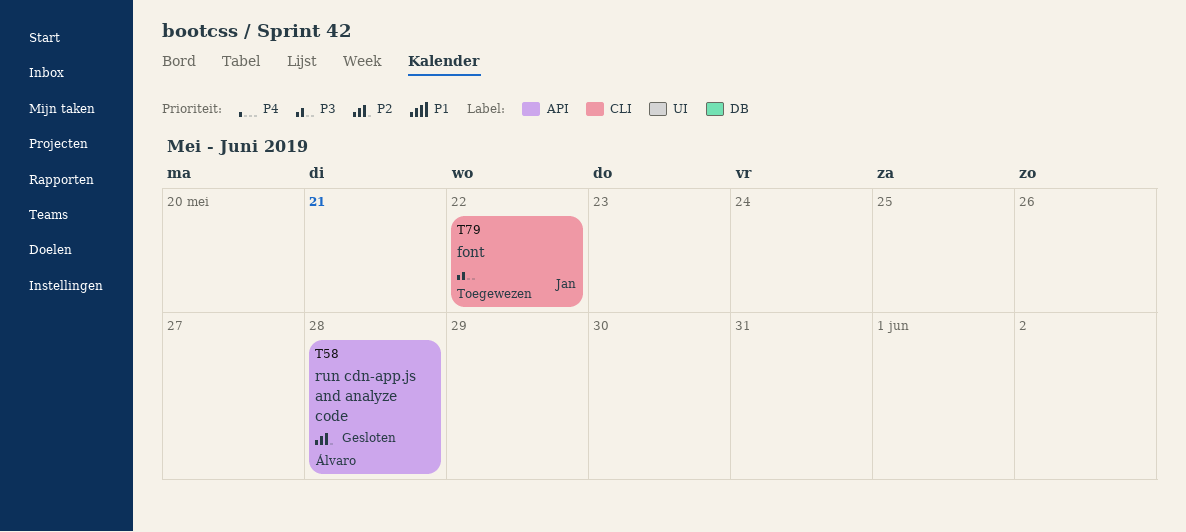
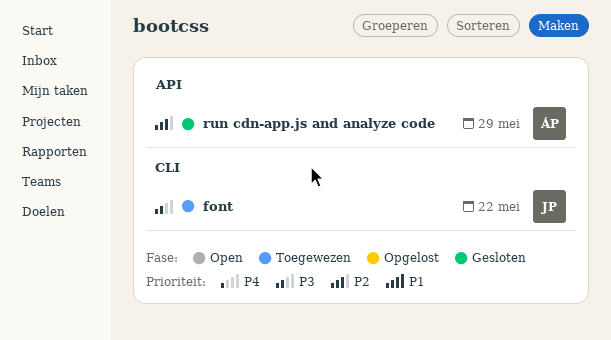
run cdn-app.js and analyze code, due: May 28 -> May 29

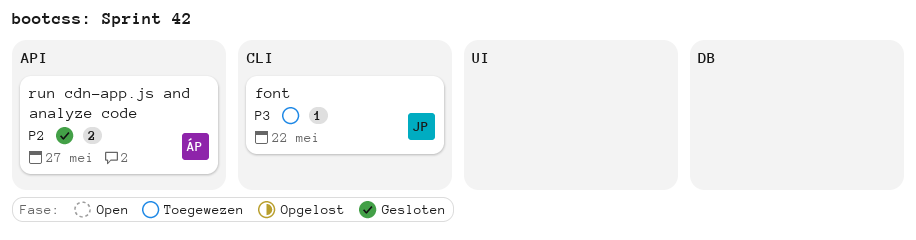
run cdn-app.js and analyze code, due: May 29 -> May 27

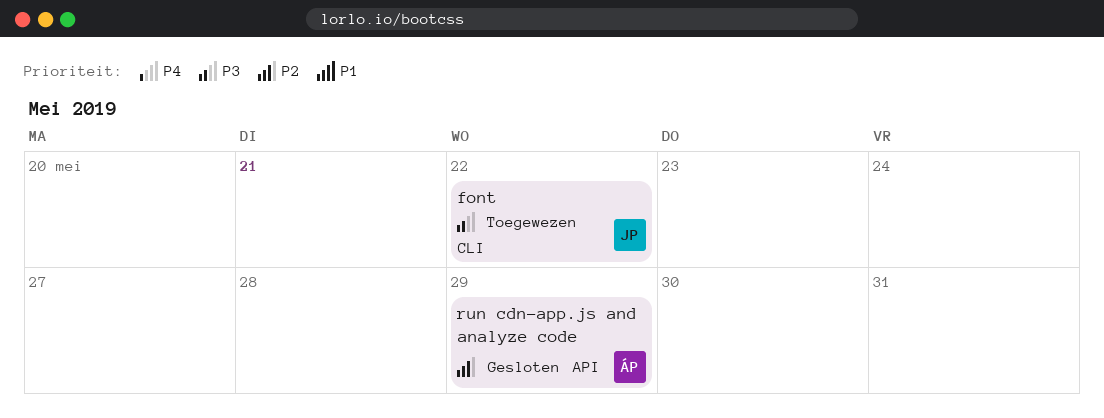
run cdn-app.js and analyze code, due: May 27 -> May 29

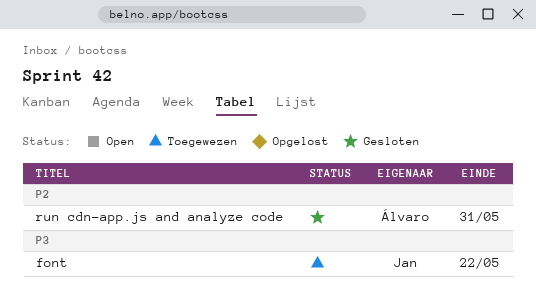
run cdn-app.js and analyze code, due: May 29 -> May 31

